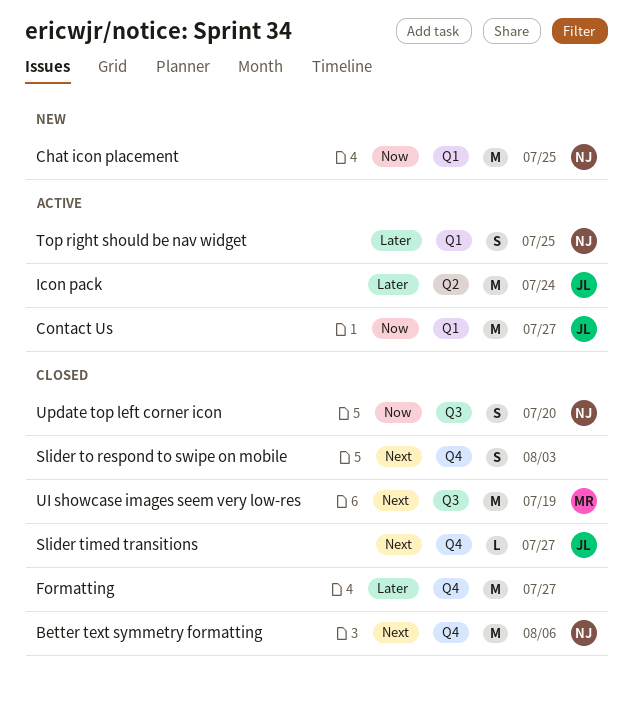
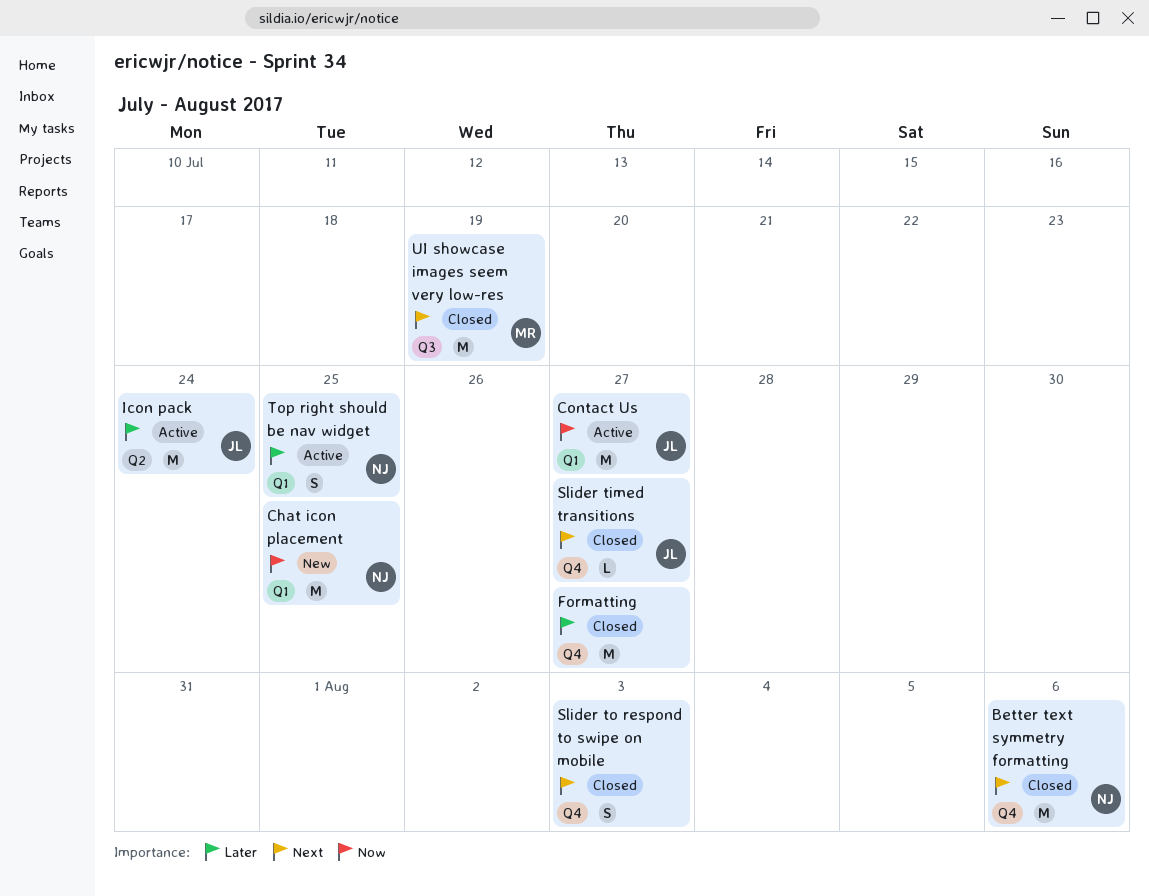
Update top left corner icon: present -> none

